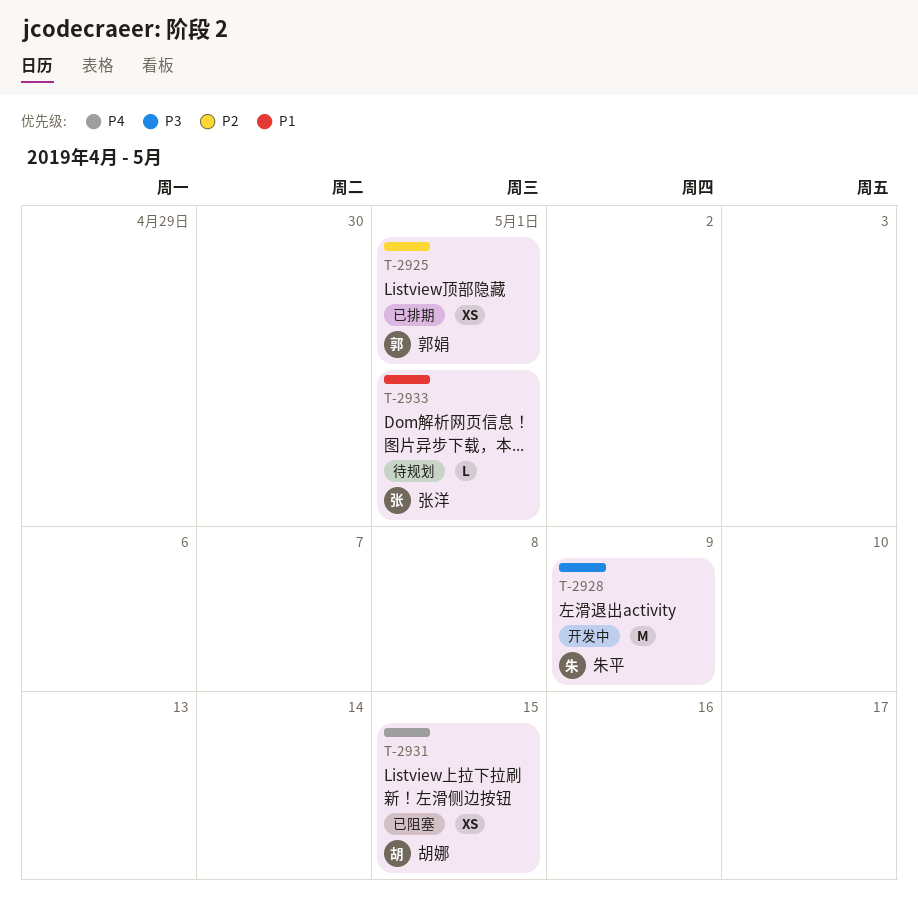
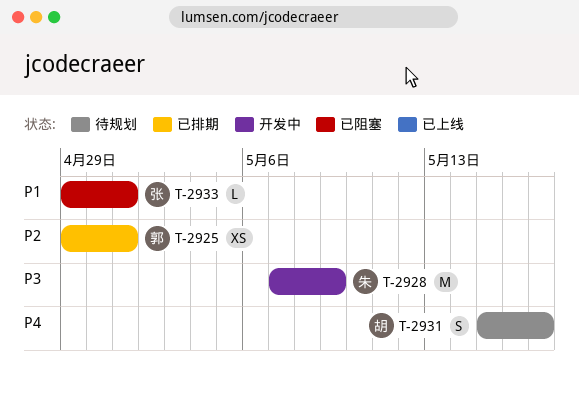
T-2931, status: 已阻塞 -> 待规划
T-2931, estimate: XS -> S
T-2931, due: May 15 -> May 17
T-2933, status: 待规划 -> 已阻塞

